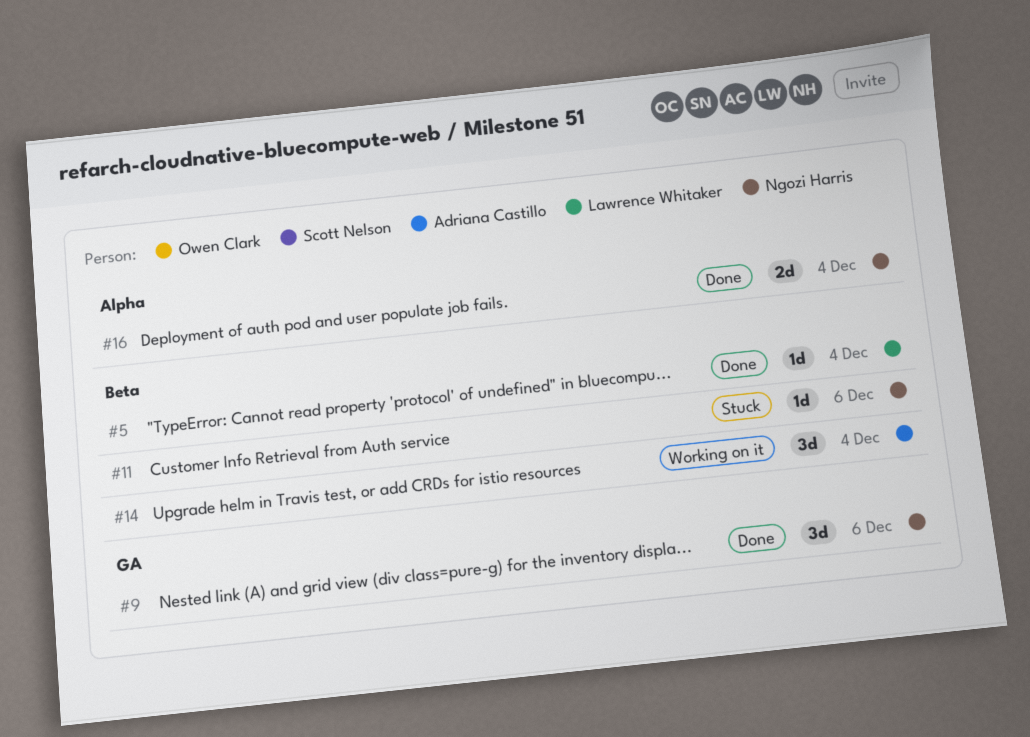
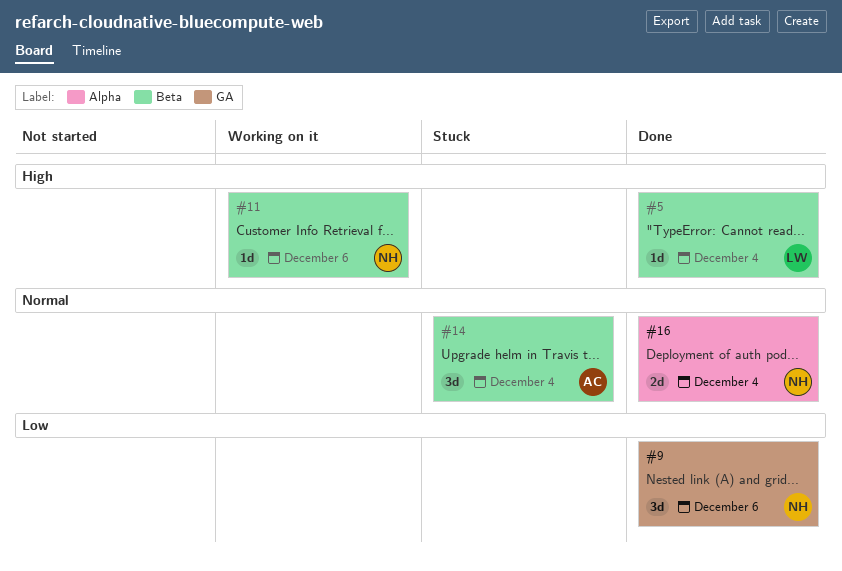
#11, status: Stuck -> Working on it
#14, status: Working on it -> Stuck

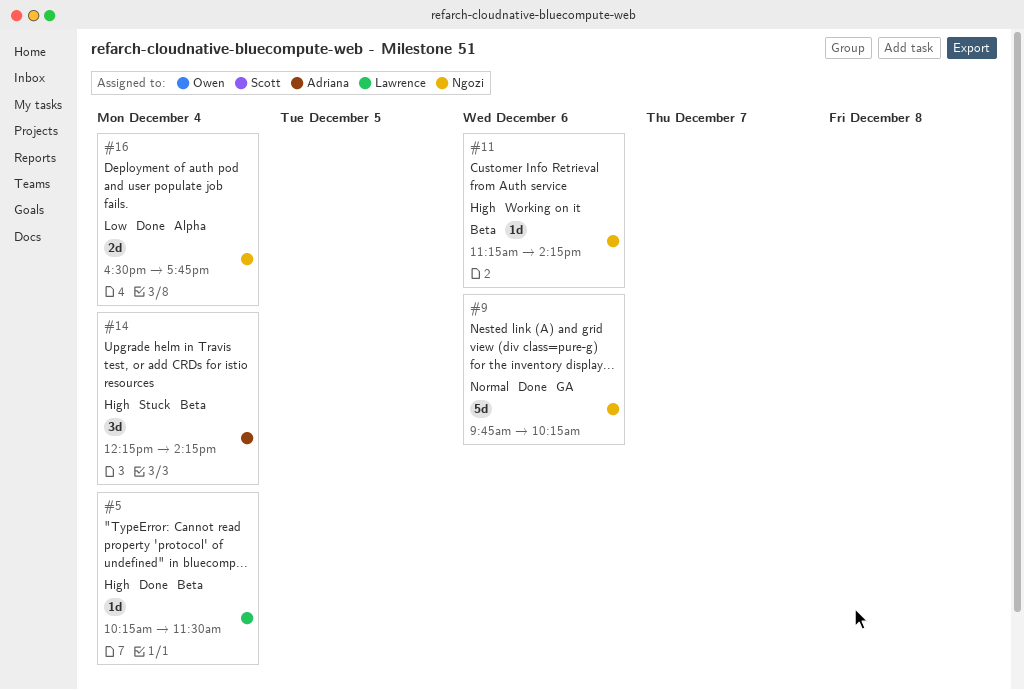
#9, priority: Low -> Normal
#9, estimate: 3d -> 5d
#14, priority: Normal -> High
#16, priority: Normal -> Low

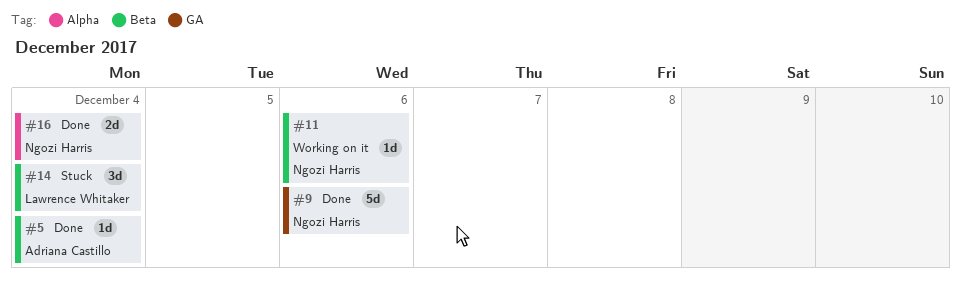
#5, owner: Lawrence Whitaker -> Adriana Castillo
#14, owner: Adriana Castillo -> Lawrence Whitaker

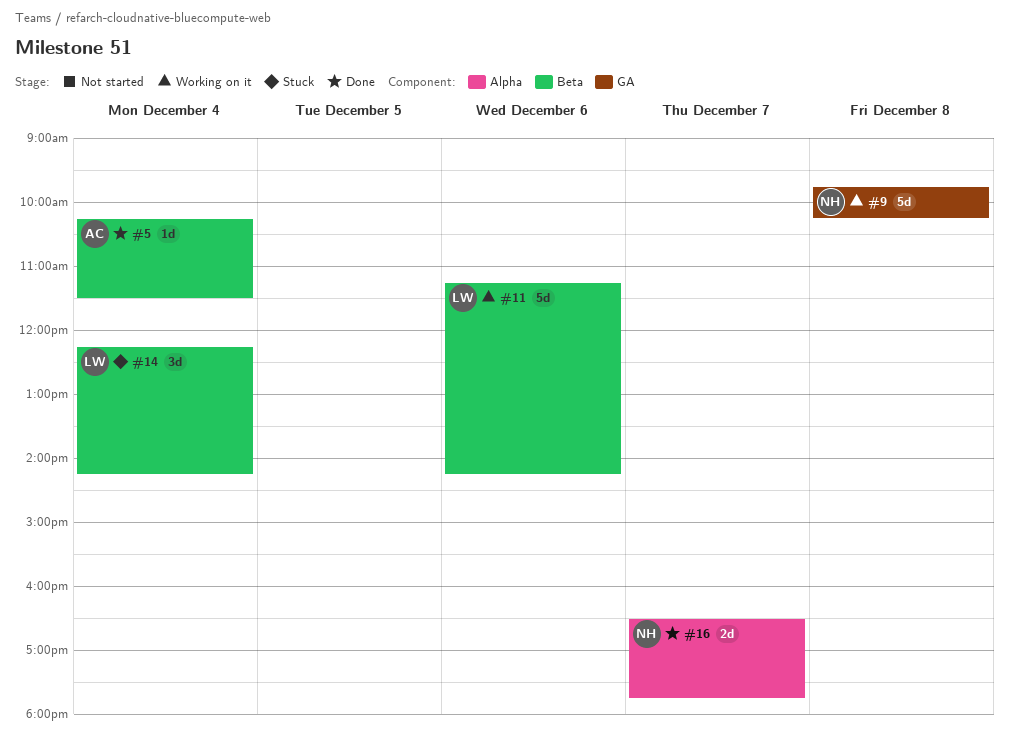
#9, status: Done -> Working on it
#9, day: Dec 6 -> Dec 8
#11, owner: Ngozi Harris -> Lawrence Whitaker
#11, estimate: 1d -> 5d
#16, day: Dec 4 -> Dec 7

